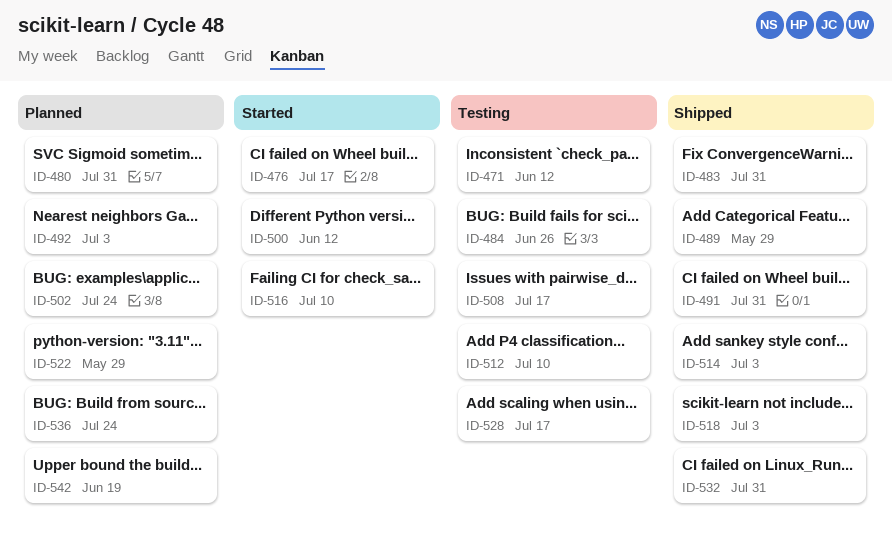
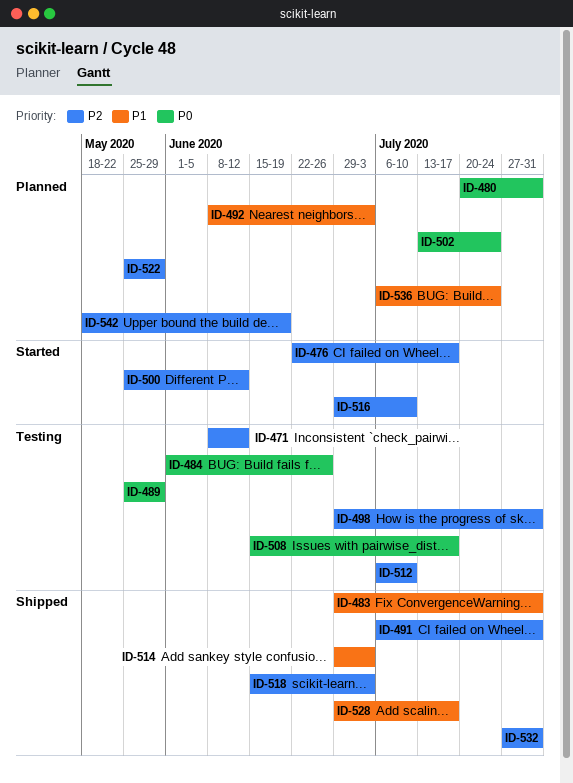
ID-489, status: Shipped -> Testing
ID-498: none -> present
ID-528, status: Testing -> Shipped

